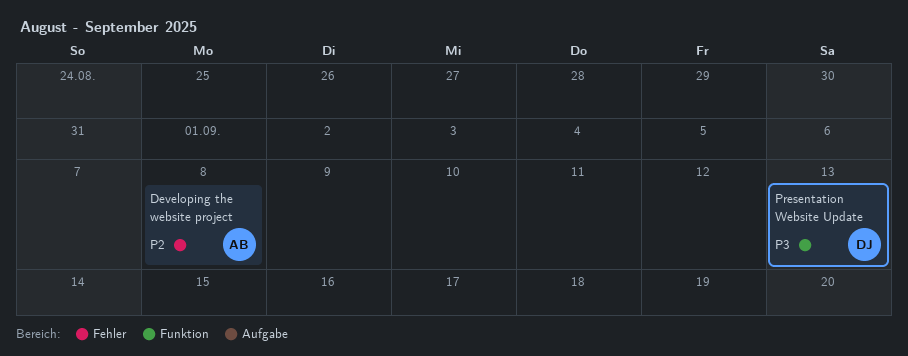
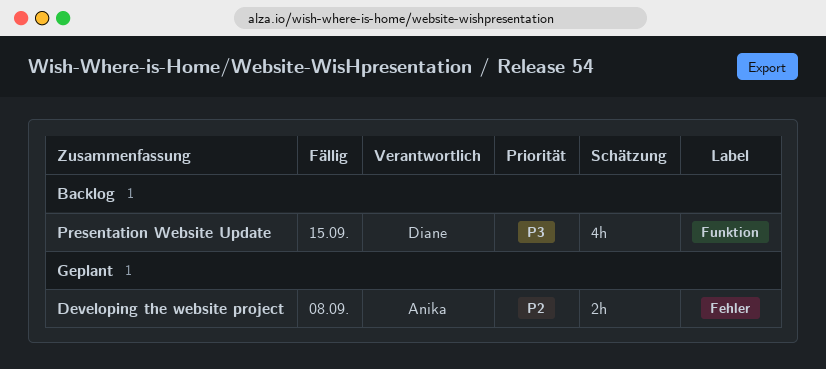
Presentation Website Update, due: Sep 13 -> Sep 15

